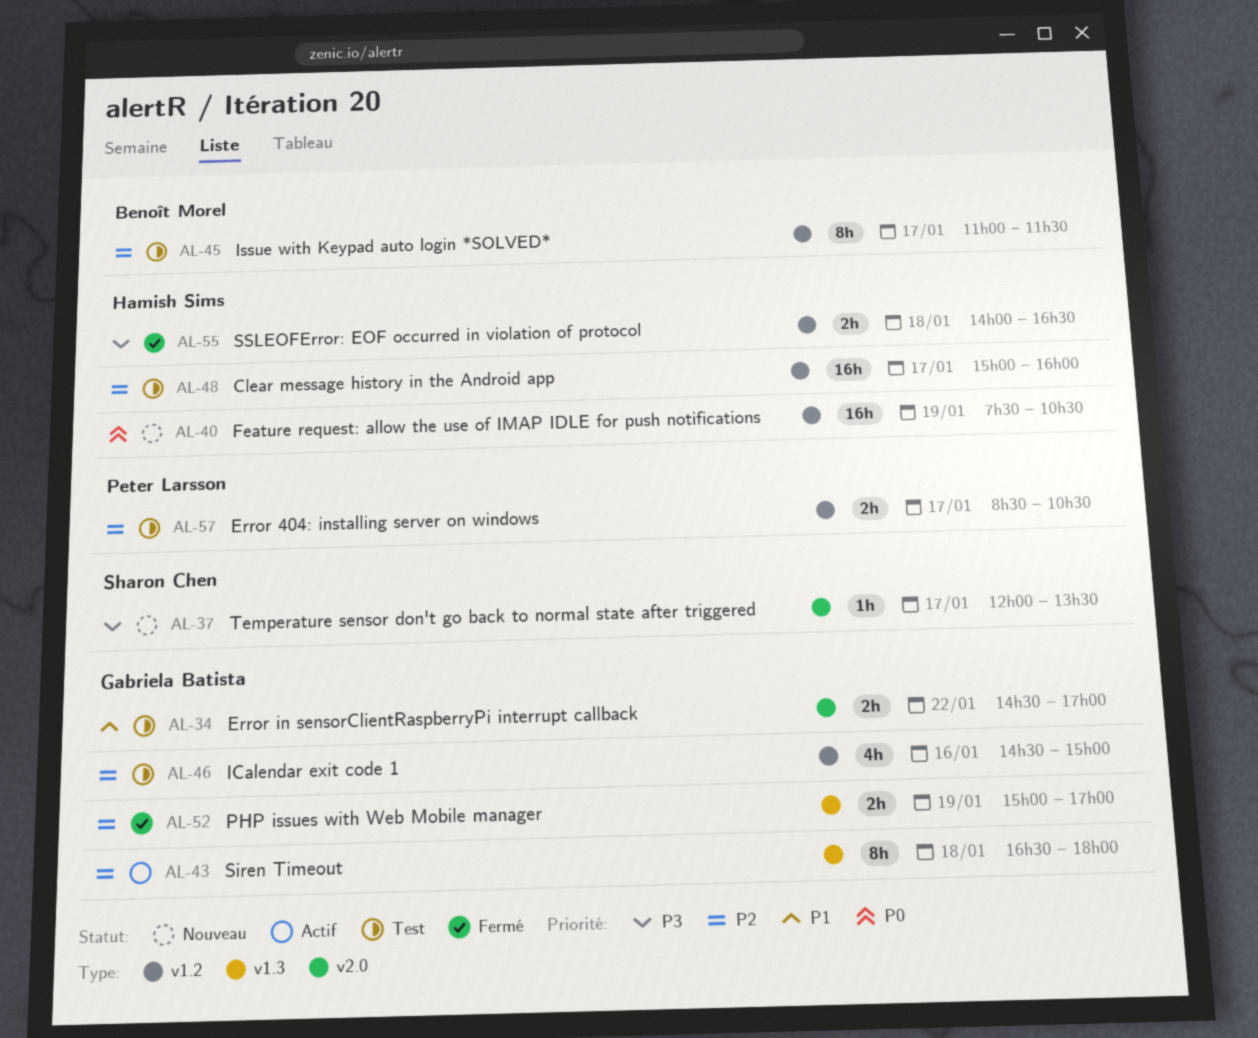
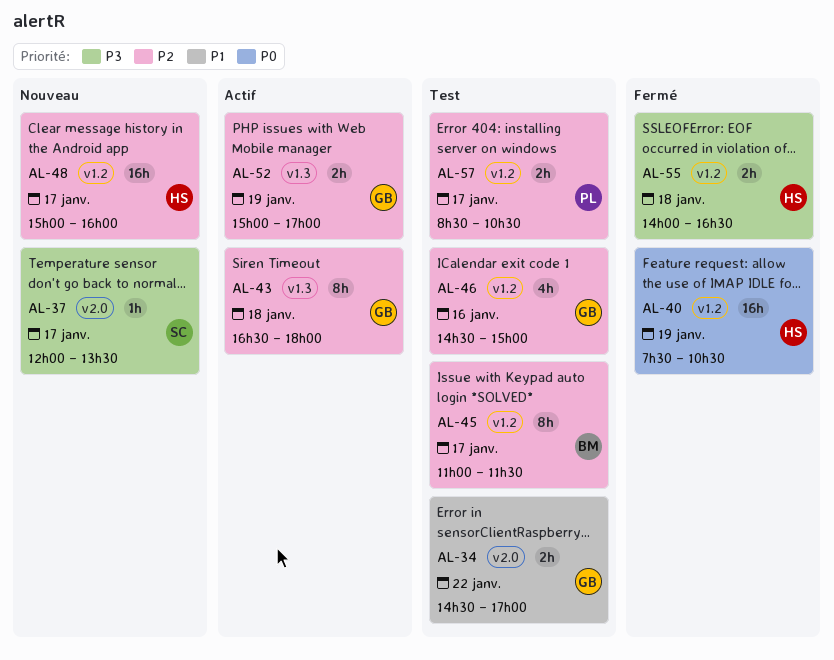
AL-40, status: Nouveau -> Fermé
AL-48, status: Test -> Nouveau
AL-52, status: Fermé -> Actif

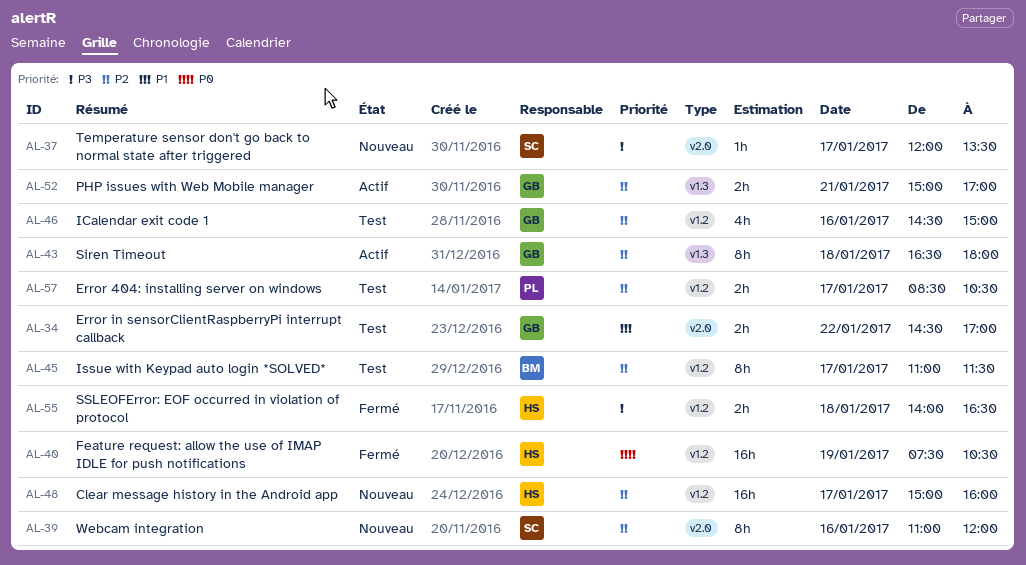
AL-39: none -> present
AL-52, day: Jan 19 -> Jan 21

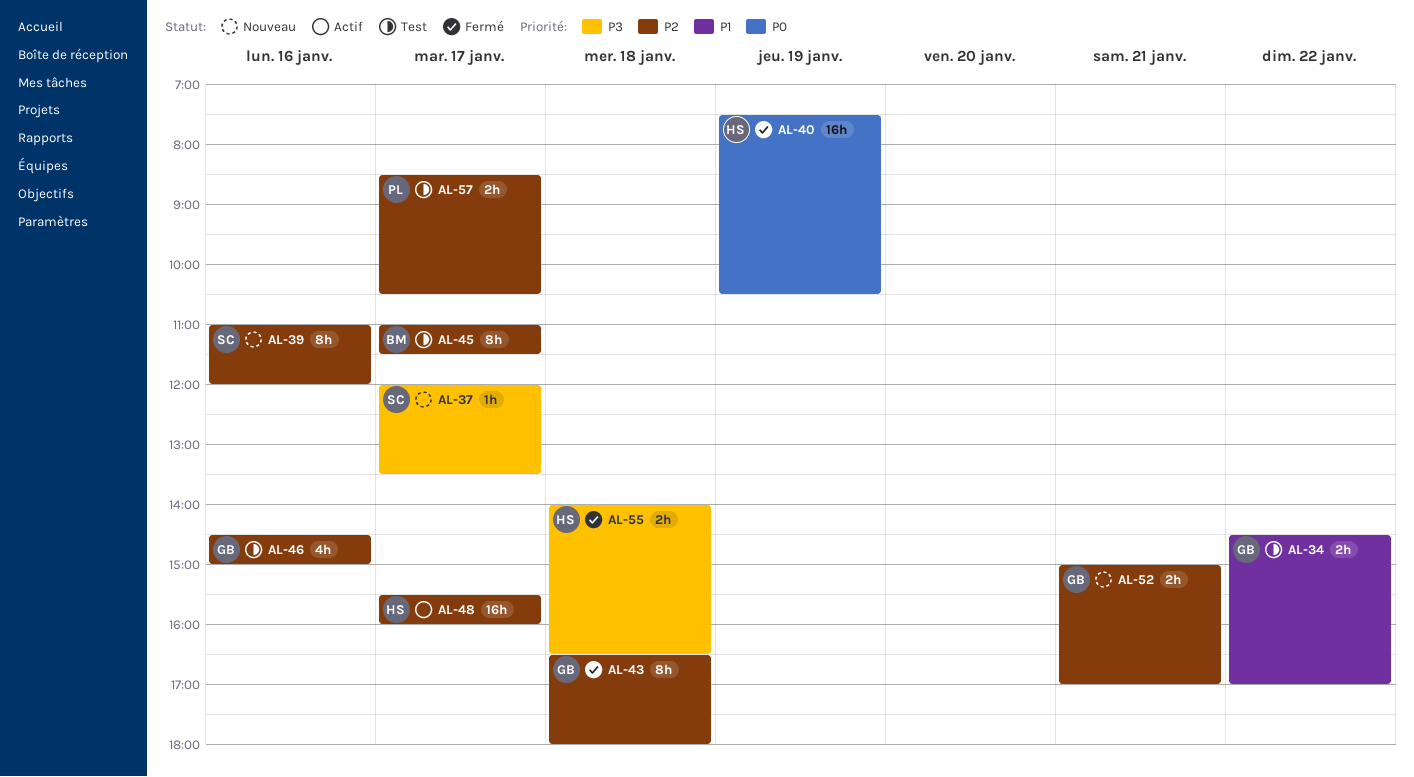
AL-43, status: Actif -> Fermé
AL-48, status: Nouveau -> Actif
AL-48, begins: 15:00 -> 15:30
AL-52, status: Actif -> Nouveau

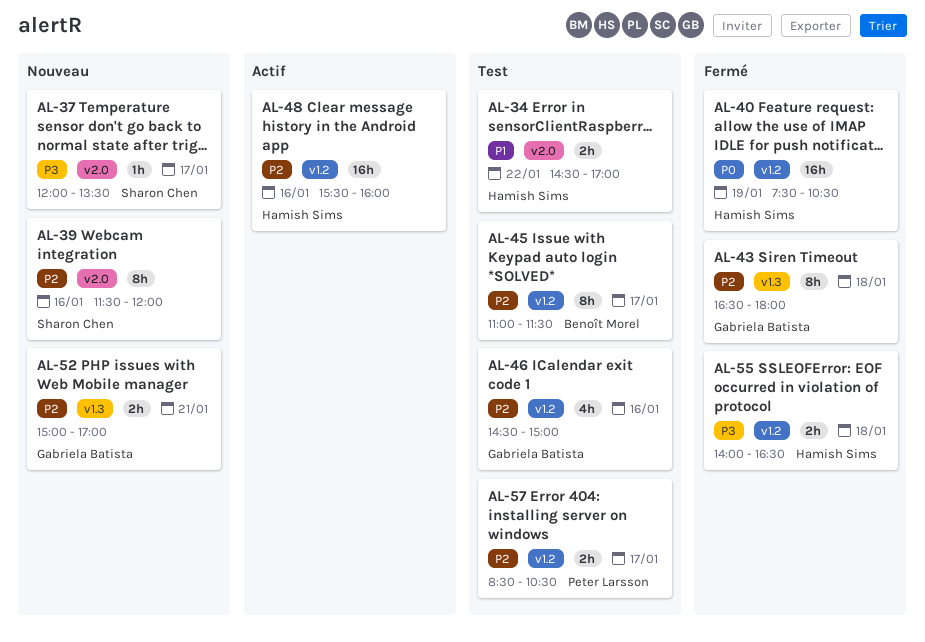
AL-34, owner: Gabriela Batista -> Hamish Sims
AL-39, begins: 11:00 -> 11:30
AL-48, day: Jan 17 -> Jan 16

